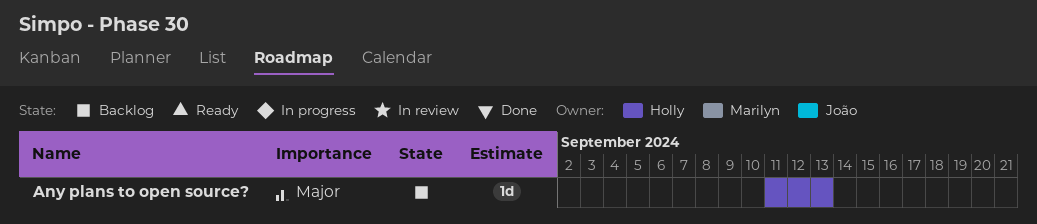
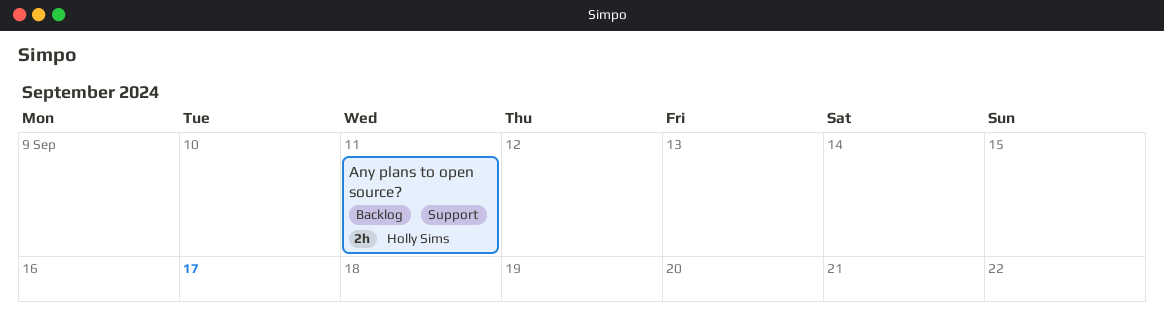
Any plans to open source?, estimate: 1d -> 2h
Any plans to open source?, due: Sep 13 -> Sep 11

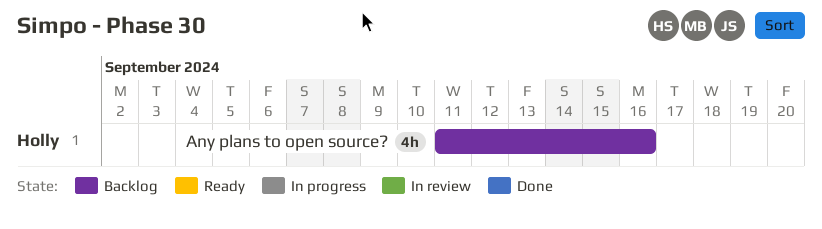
Any plans to open source?, estimate: 2h -> 4h
Any plans to open source?, due: Sep 11 -> Sep 16

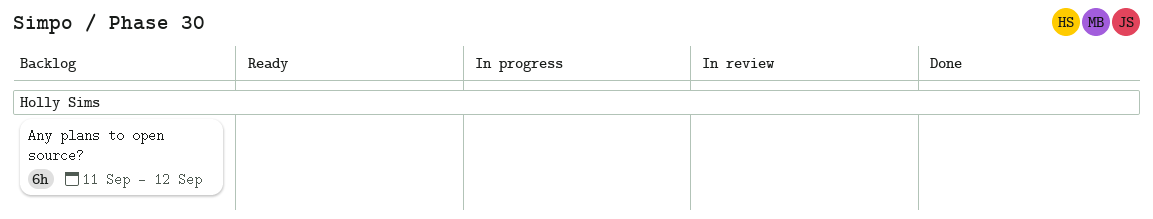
Any plans to open source?, estimate: 4h -> 6h
Any plans to open source?, due: Sep 16 -> Sep 12

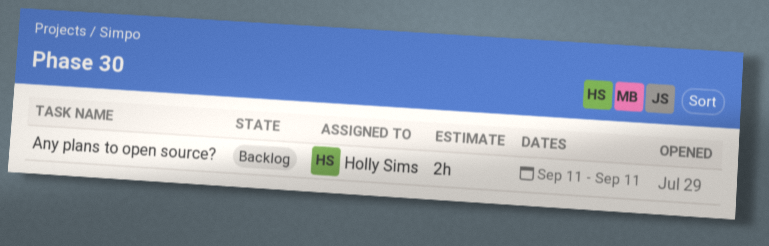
Any plans to open source?, estimate: 6h -> 2h
Any plans to open source?, due: Sep 12 -> Sep 11

